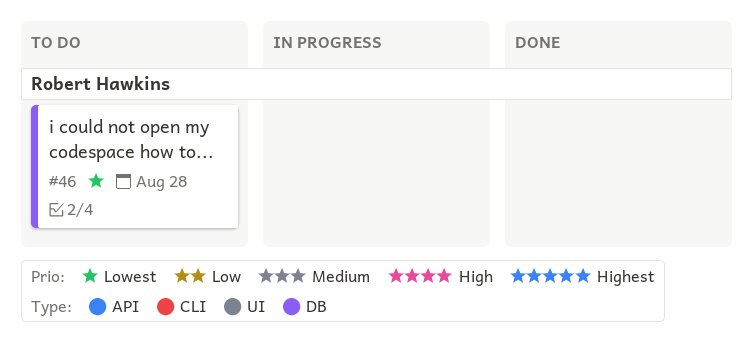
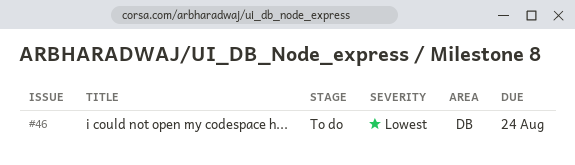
#46, due: Aug 28 -> Aug 24

